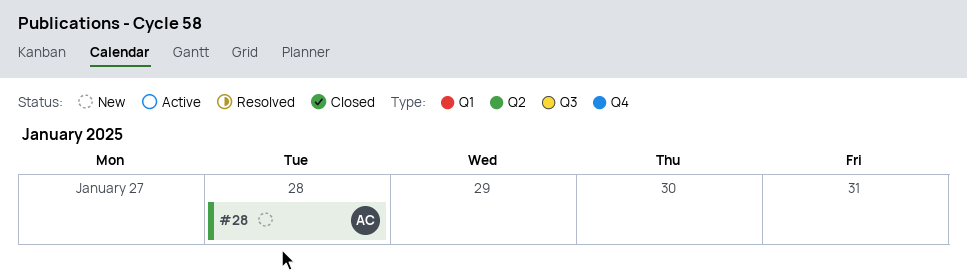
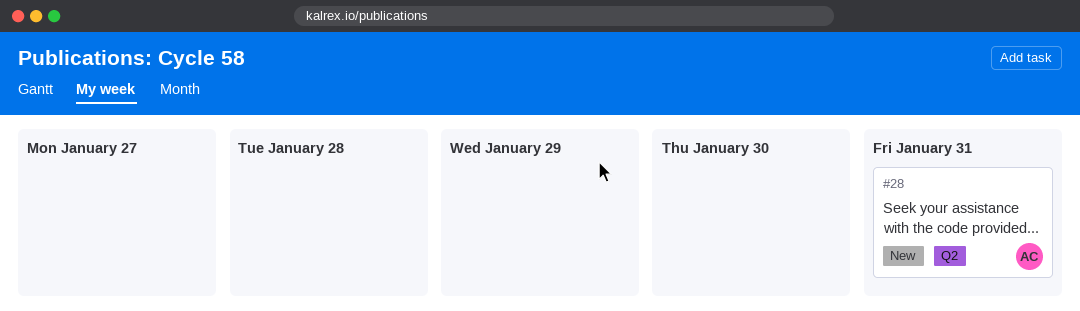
#28, due: Jan 28 -> Jan 31

